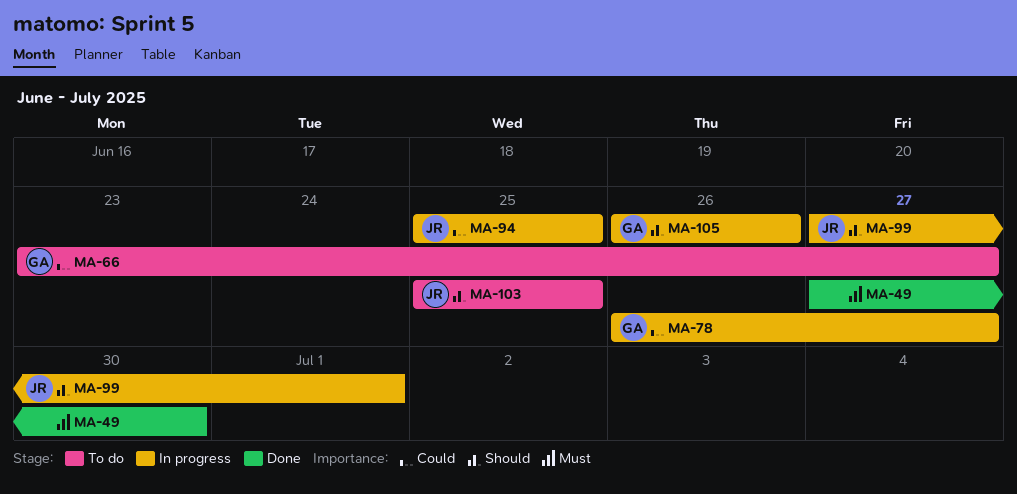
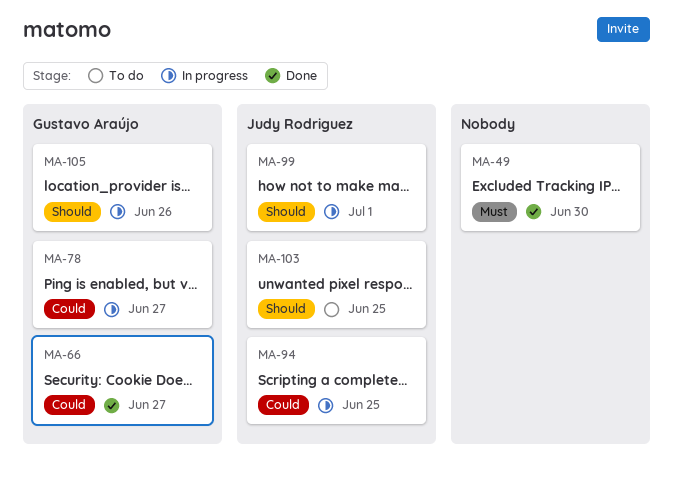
MA-66, status: To do -> Done

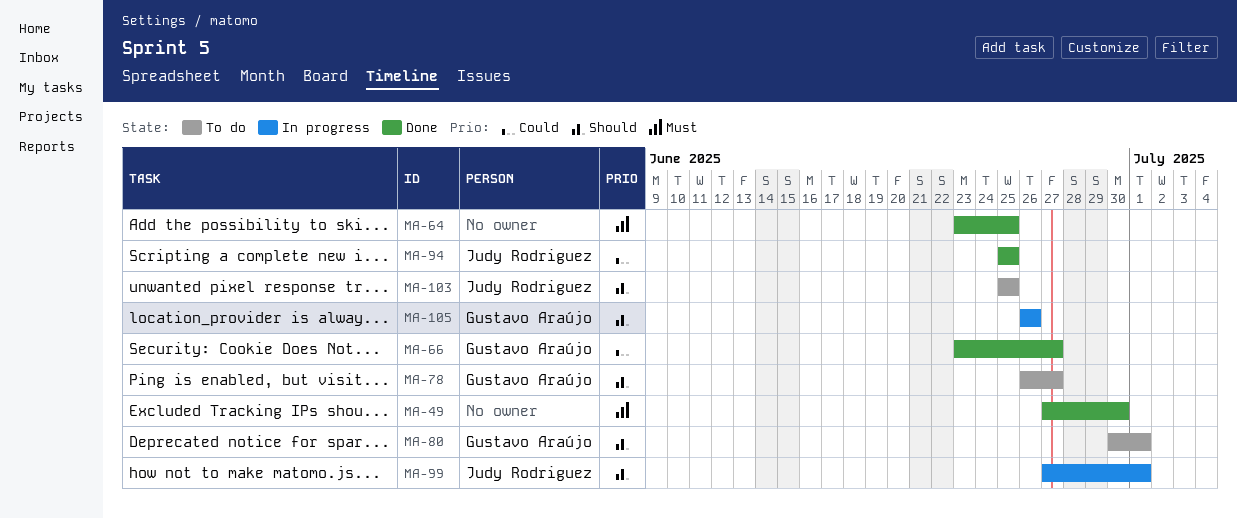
MA-64: none -> present
MA-78, status: In progress -> To do
MA-78, priority: Could -> Should
MA-80: none -> present
MA-94, status: In progress -> Done

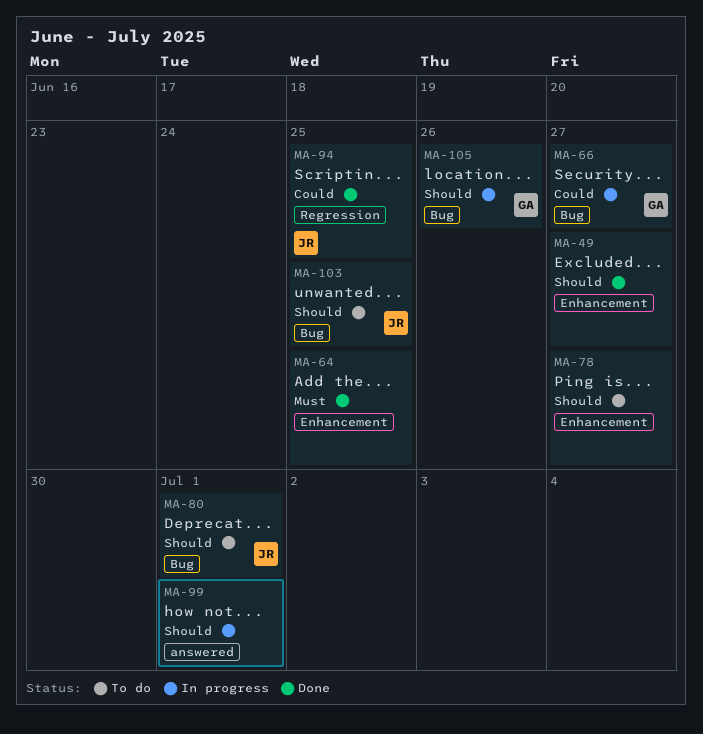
MA-49, priority: Must -> Should
MA-49, due: Jun 30 -> Jun 27
MA-66, status: Done -> In progress
MA-78, owner: Gustavo Araújo -> none
MA-80, owner: Gustavo Araújo -> Judy Rodriguez
MA-99, owner: Judy Rodriguez -> none

